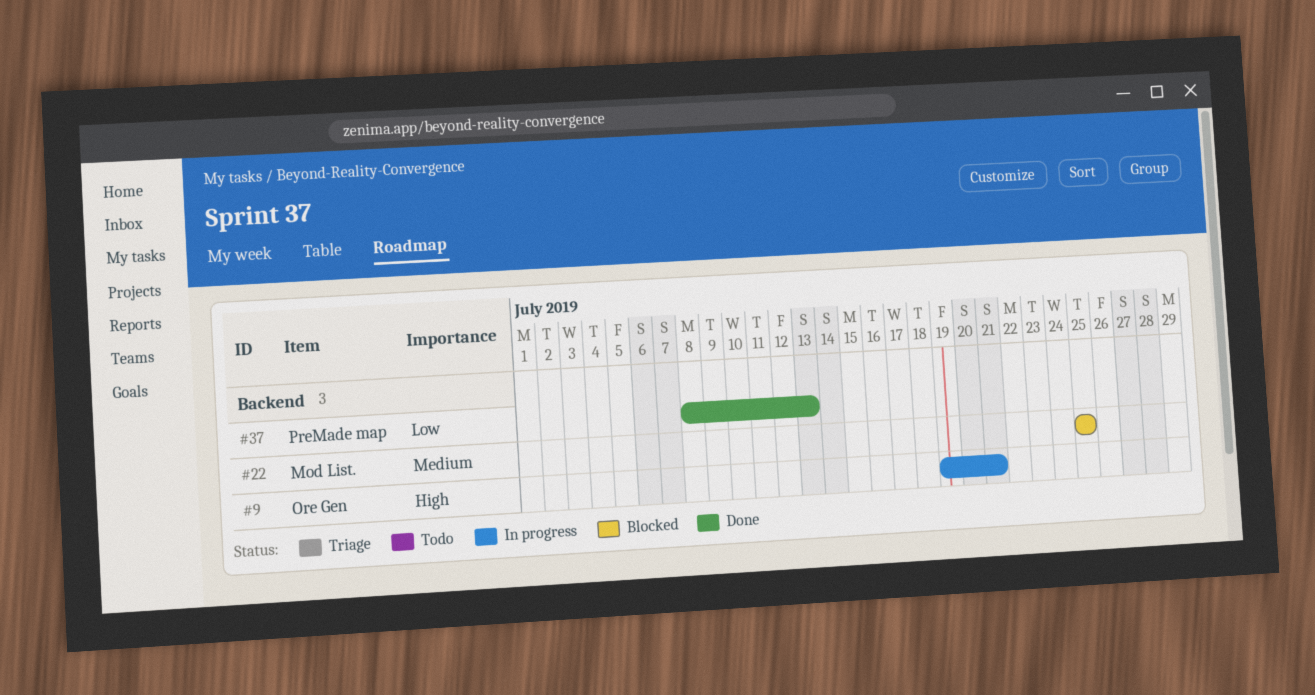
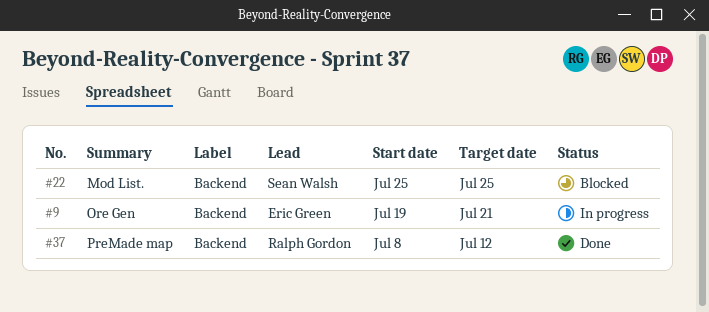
#37, due: Jul 13 -> Jul 12

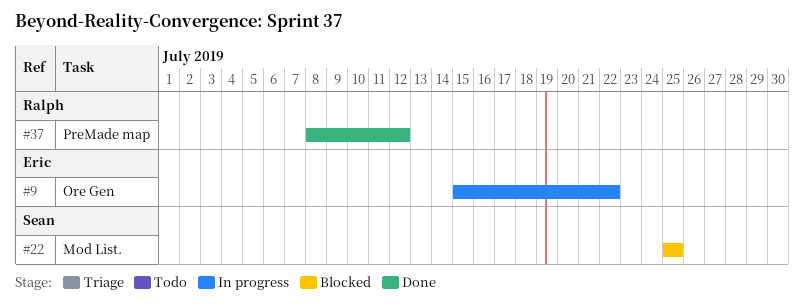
#9, start: Jul 19 -> Jul 15
#9, due: Jul 21 -> Jul 22

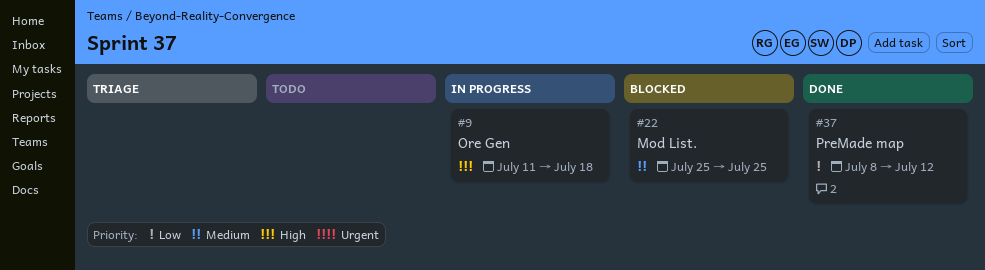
#9, start: Jul 15 -> Jul 11
#9, due: Jul 22 -> Jul 18

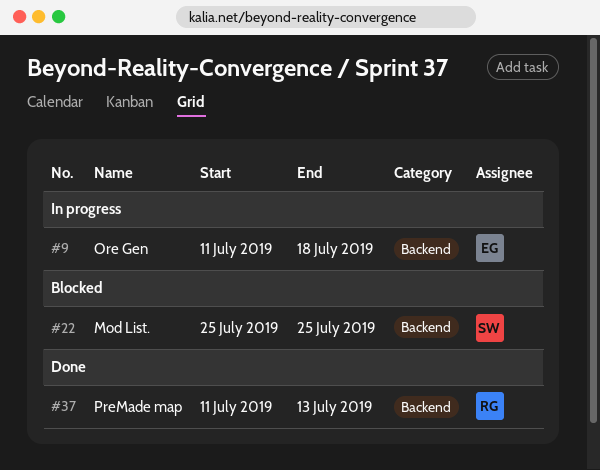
#37, start: Jul 8 -> Jul 11
#37, due: Jul 12 -> Jul 13

